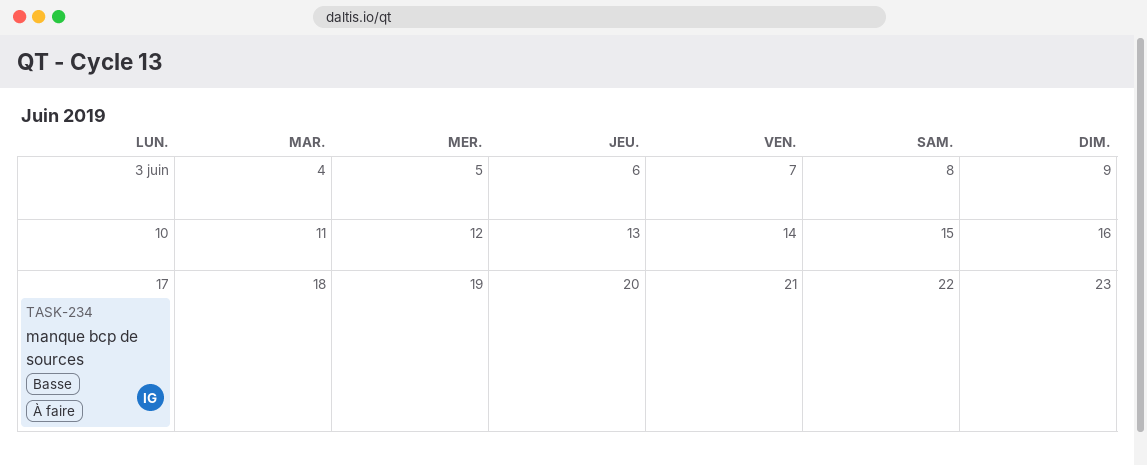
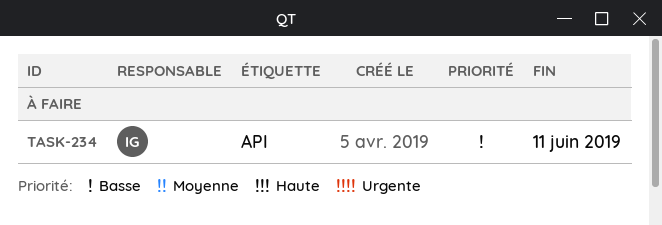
TASK-234, due: Jun 17 -> Jun 11

